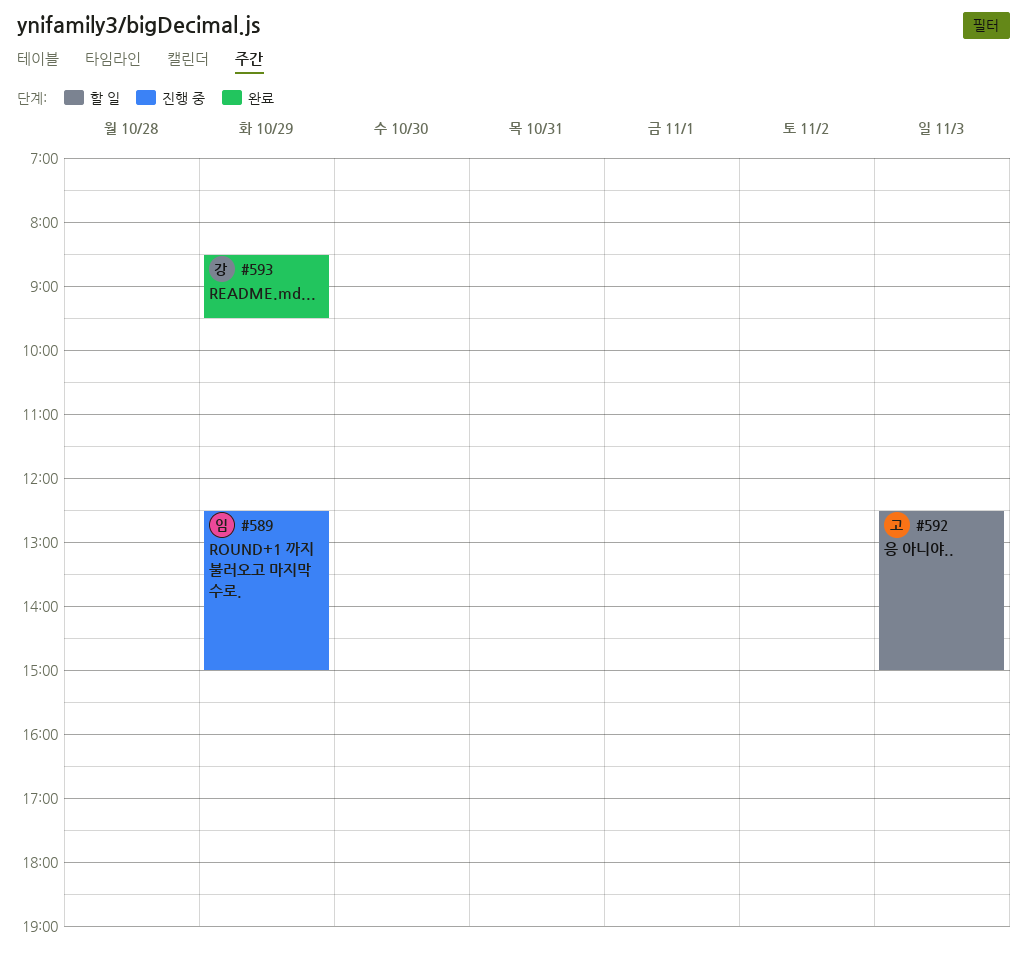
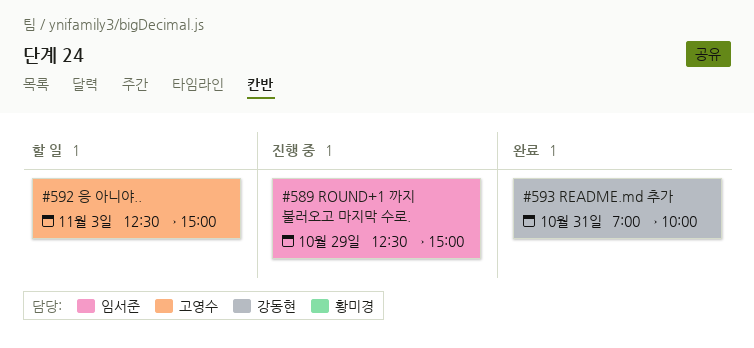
#593, day: Oct 29 -> Oct 31
#593, begins: 08:30 -> 07:00
#593, ends: 09:30 -> 10:00

